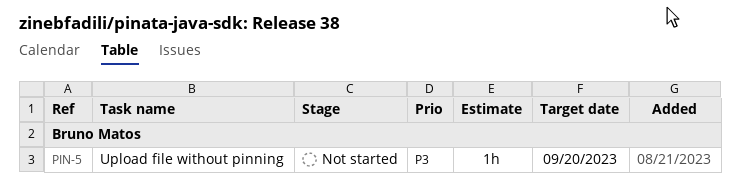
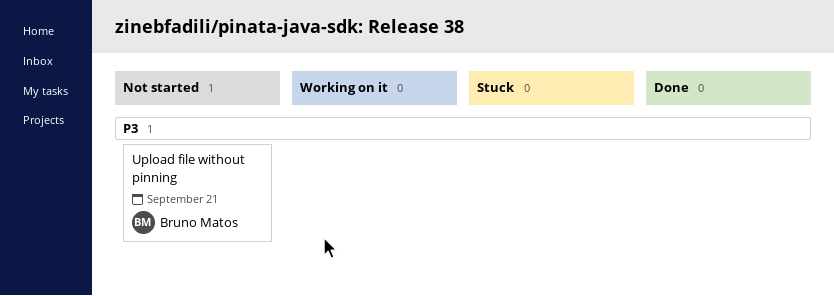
Upload file without pinning, due: Sep 20 -> Sep 21

